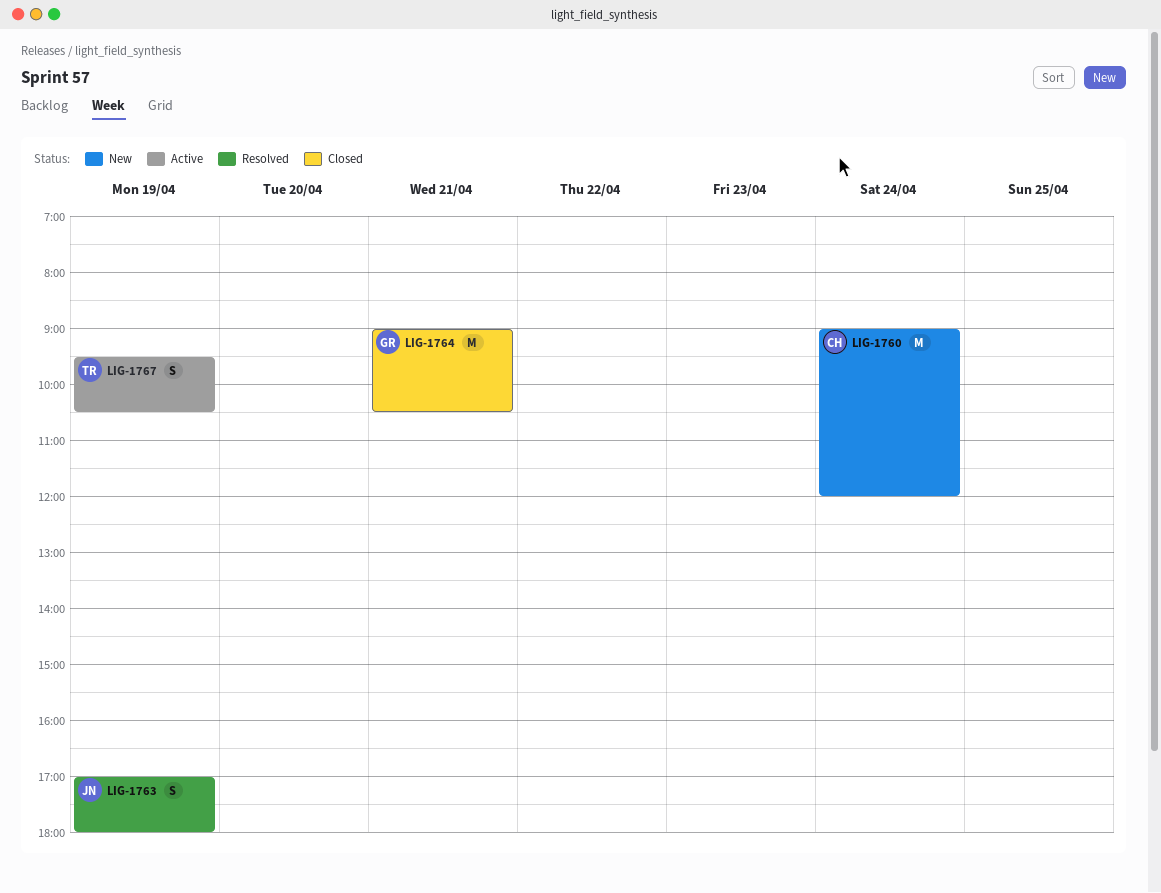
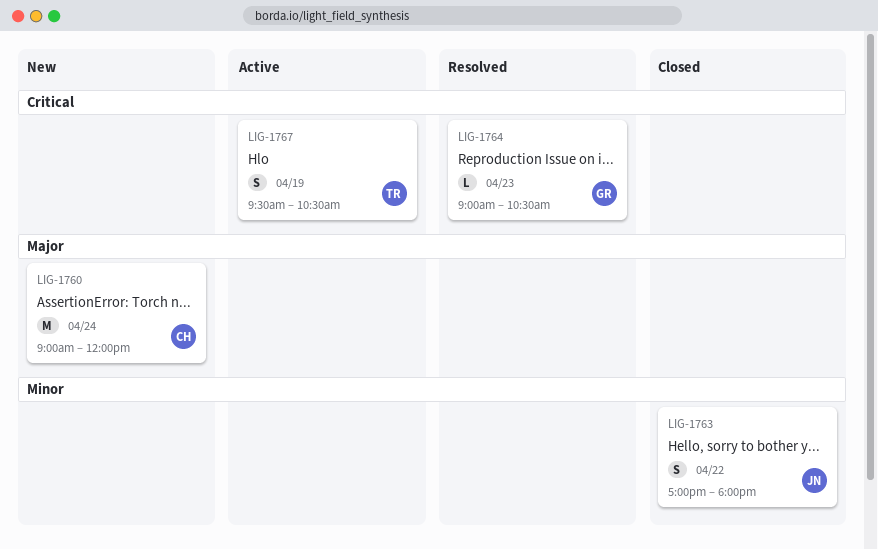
LIG-1763, status: Resolved -> Closed
LIG-1763, day: Apr 19 -> Apr 22
LIG-1764, status: Closed -> Resolved
LIG-1764, estimate: M -> L
LIG-1764, day: Apr 21 -> Apr 23

